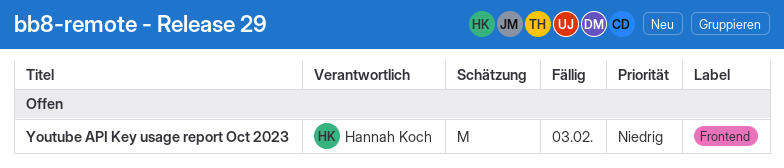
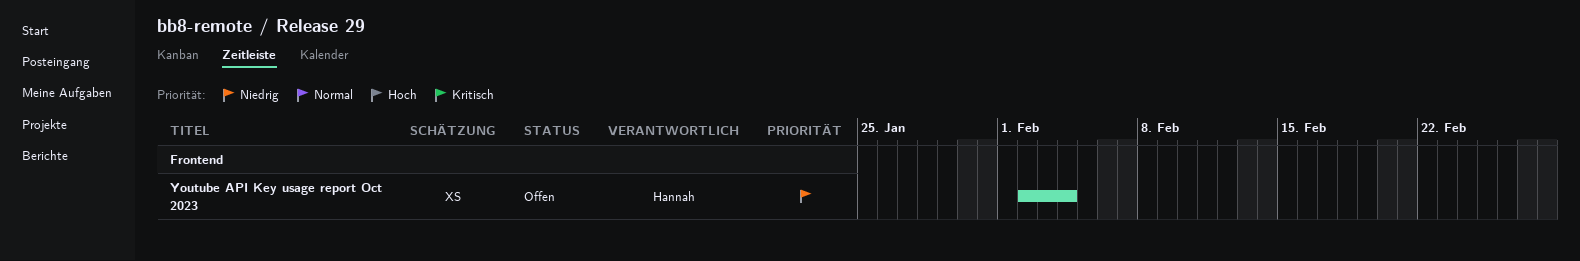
Youtube API Key usage report Oct 2023, estimate: M -> XS
Youtube API Key usage report Oct 2023, due: Feb 3 -> Feb 4

